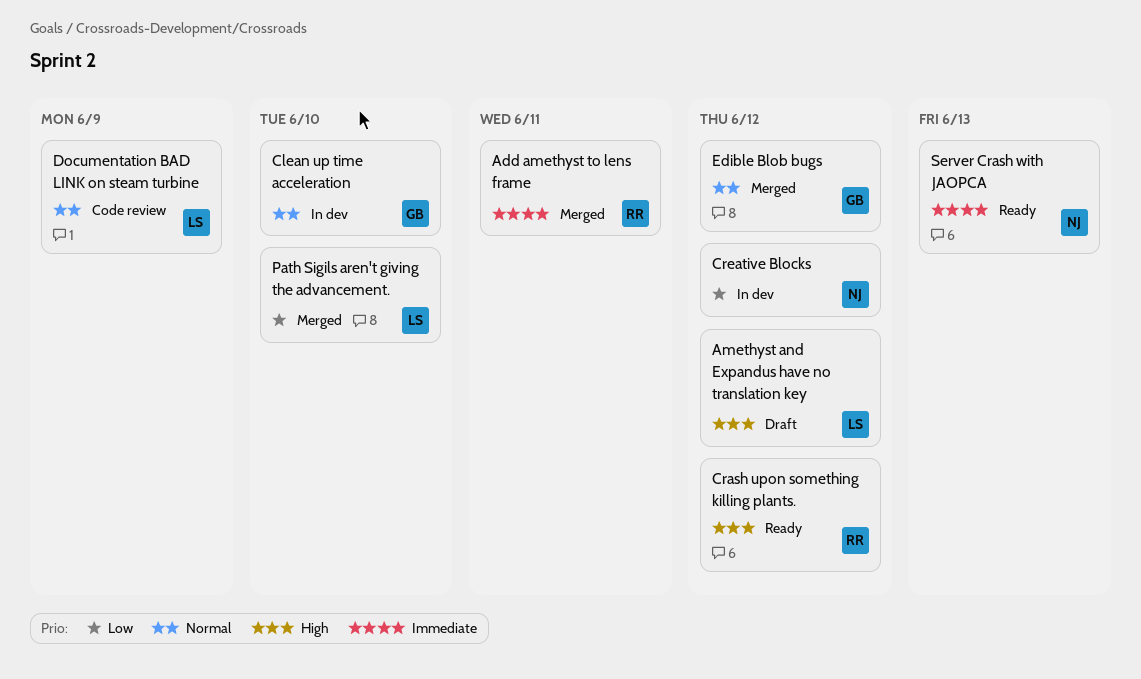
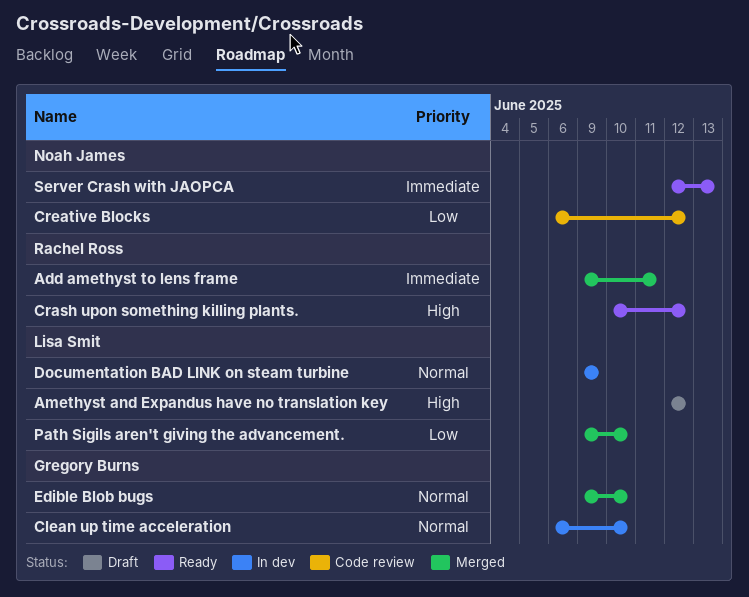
Creative Blocks, status: In dev -> Code review
Documentation BAD LINK on steam turbine, status: Code review -> In dev
Edible Blob bugs, due: Jun 12 -> Jun 10

